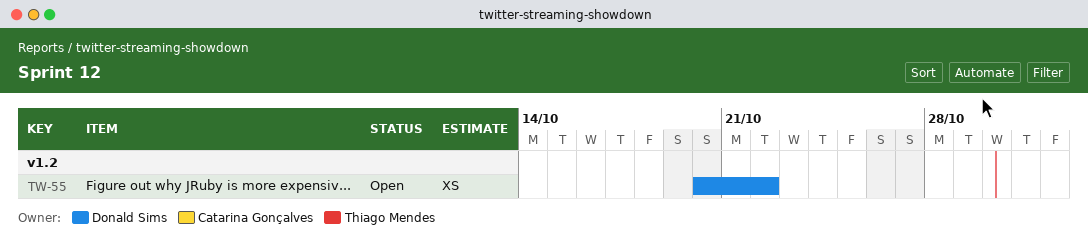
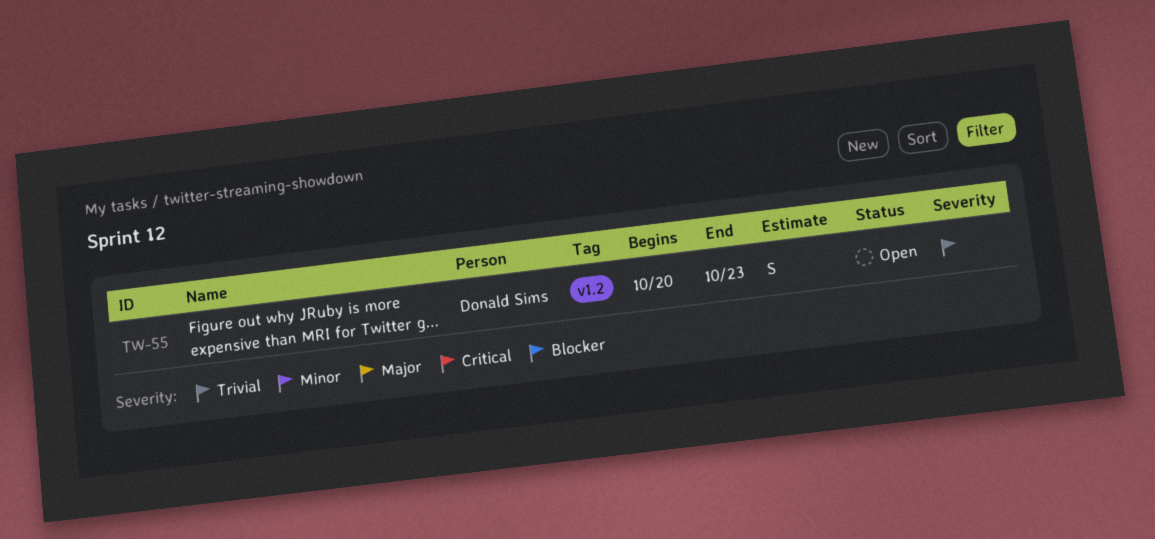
TW-55, estimate: XS -> S
TW-55, due: Oct 22 -> Oct 23

